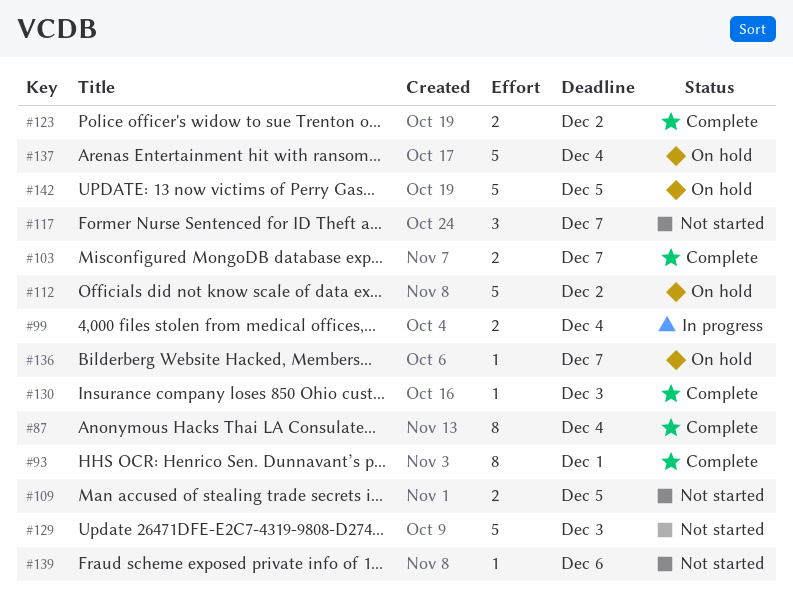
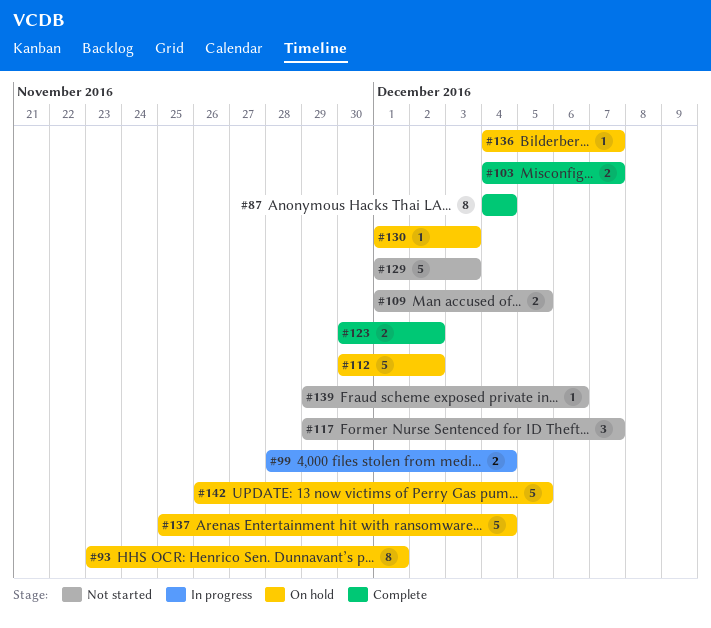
#93, status: Complete -> On hold
#130, status: Complete -> On hold

